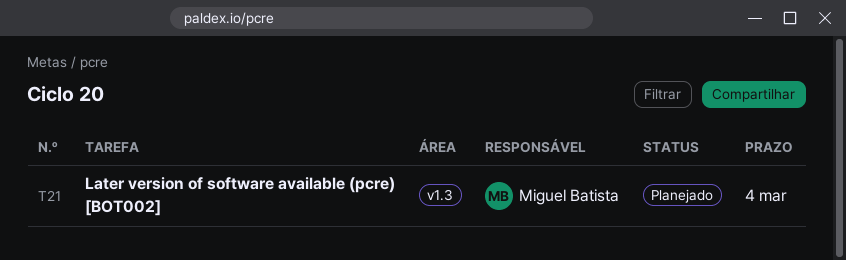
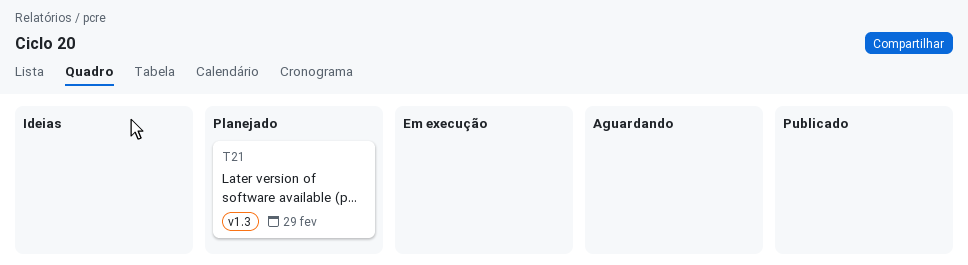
T21, due: Mar 4 -> Feb 29

